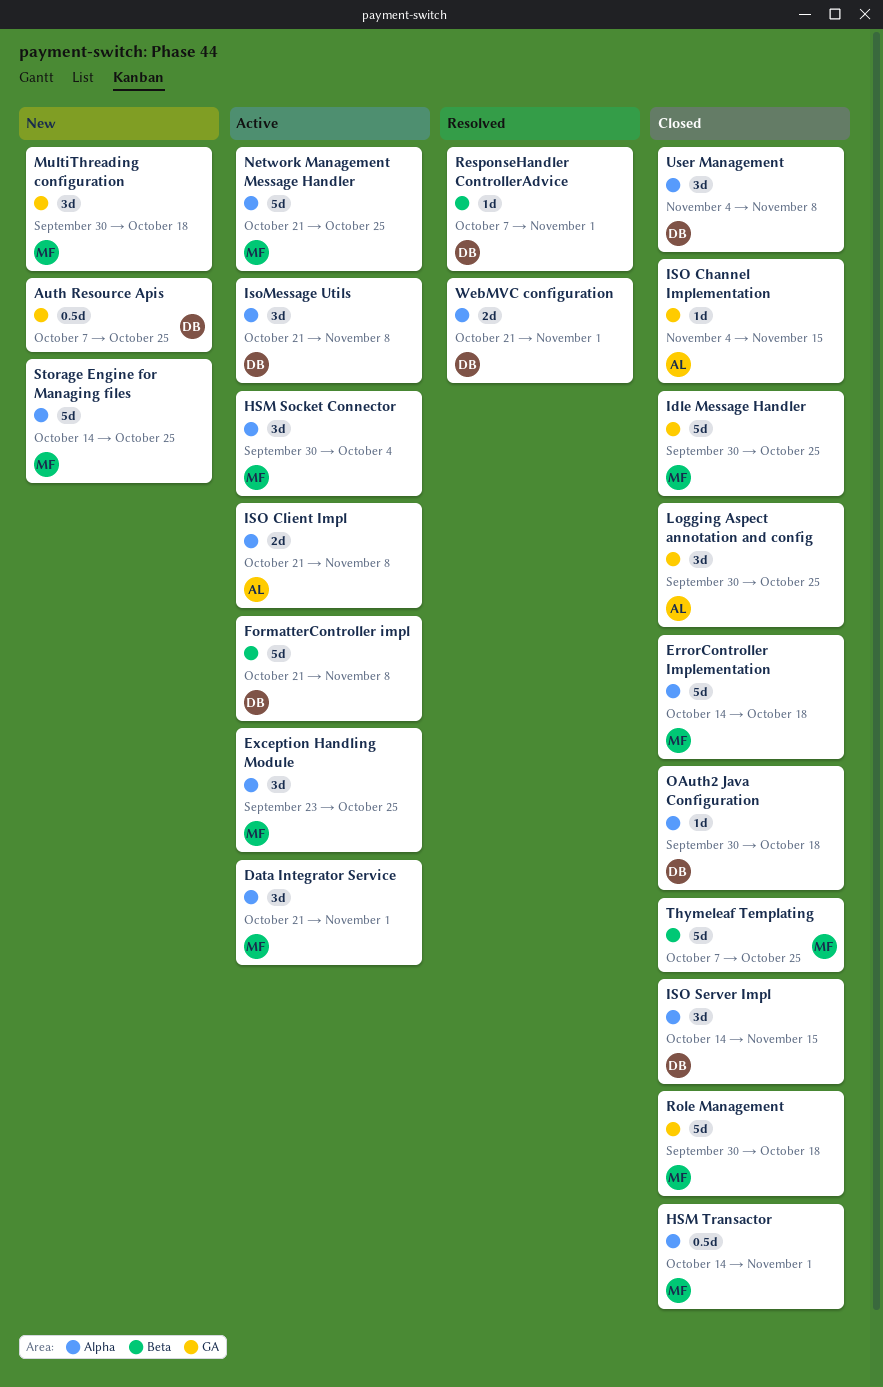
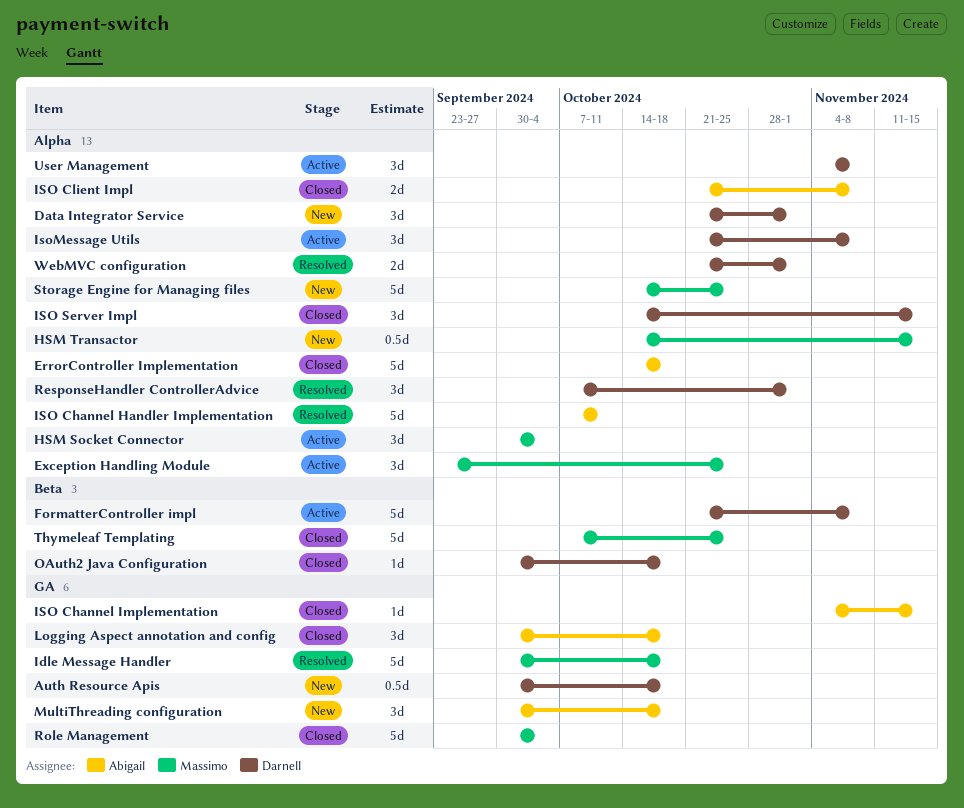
Auth Resource Apis, start: Oct 7 -> Sep 30
Auth Resource Apis, due: Oct 25 -> Oct 18
Data Integrator Service, status: Active -> New
Data Integrator Service, owner: Massimo -> Darnell
ErrorController Implementation, owner: Massimo -> Abigail
HSM Transactor, status: Closed -> New
HSM Transactor, due: Nov 1 -> Nov 15
Idle Message Handler, status: Closed -> Resolved
Idle Message Handler, due: Oct 25 -> Oct 18
ISO Channel Handler Implementation: none -> present
ISO Client Impl, status: Active -> Closed
Logging Aspect annotation and config, due: Oct 25 -> Oct 18
MultiThreading configuration, owner: Massimo -> Abigail
Network Management Message Handler: present -> none
OAuth2 Java Configuration, label: Alpha -> Beta
ResponseHandler ControllerAdvice, label: Beta -> Alpha
ResponseHandler ControllerAdvice, estimate: 1d -> 3d
Role Management, due: Oct 18 -> Oct 4
User Management, status: Closed -> Active

